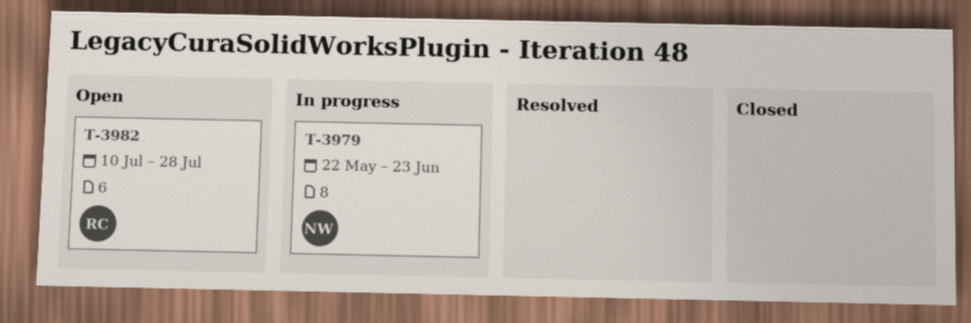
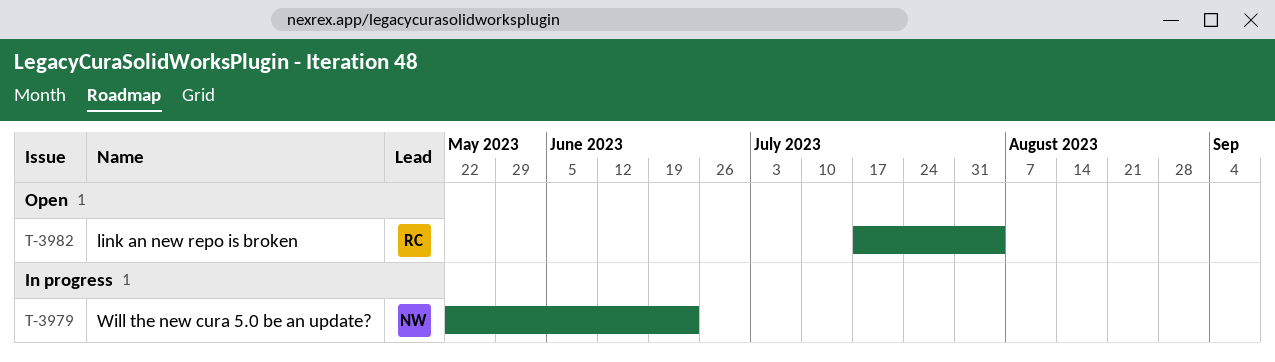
T-3982, start: Jul 10 -> Jul 17
T-3982, due: Jul 28 -> Aug 4

